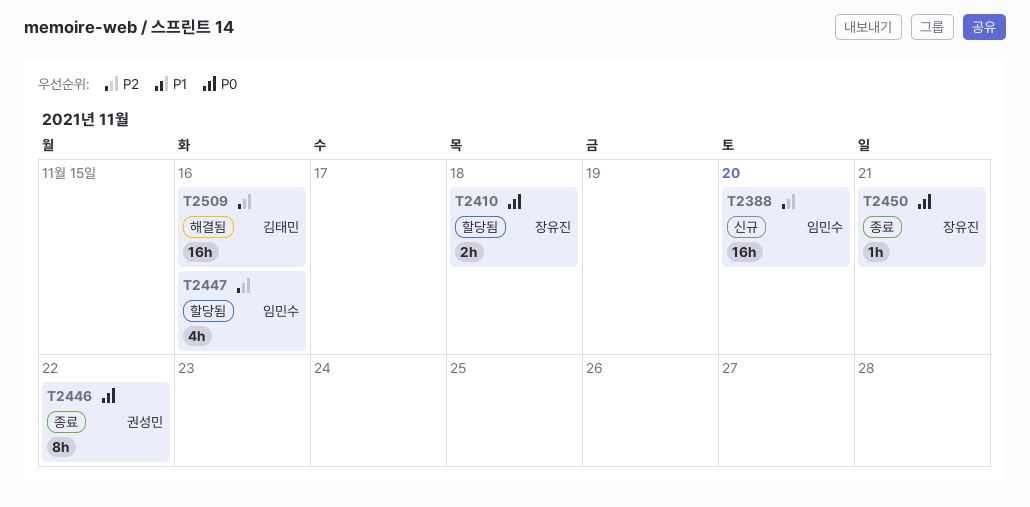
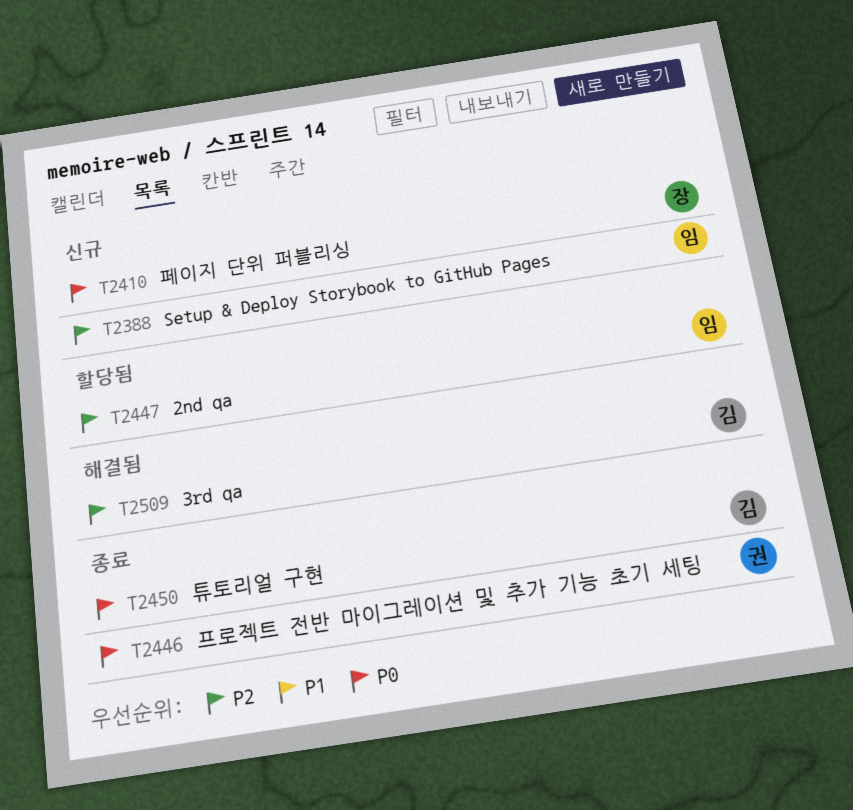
T2410, status: 할당됨 -> 신규
T2450, owner: 장유진 -> 김태민

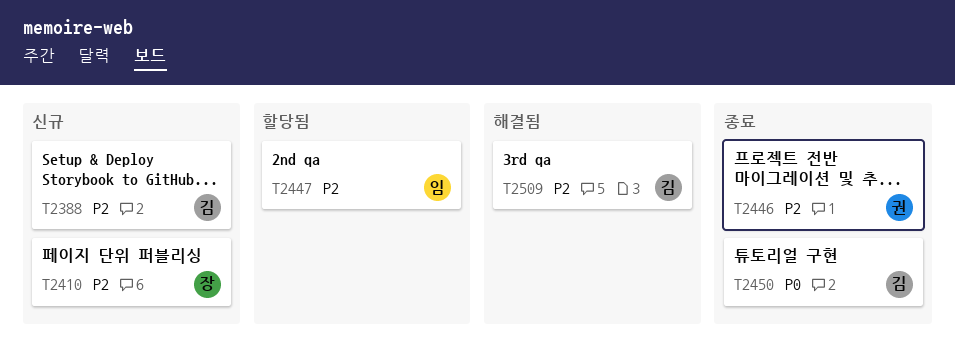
T2388, owner: 임 -> 김
T2410, priority: P0 -> P2
T2446, priority: P0 -> P2

